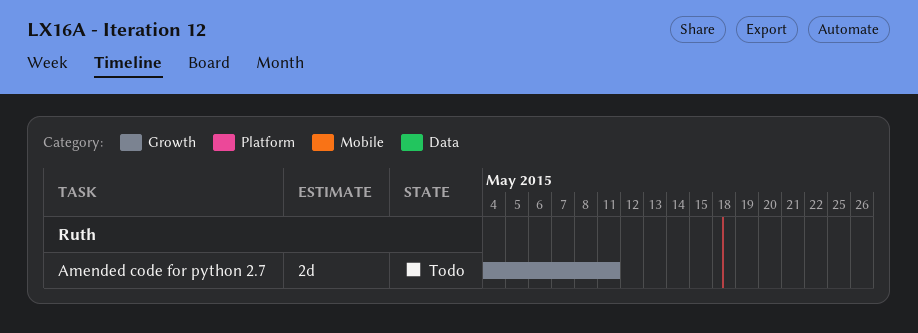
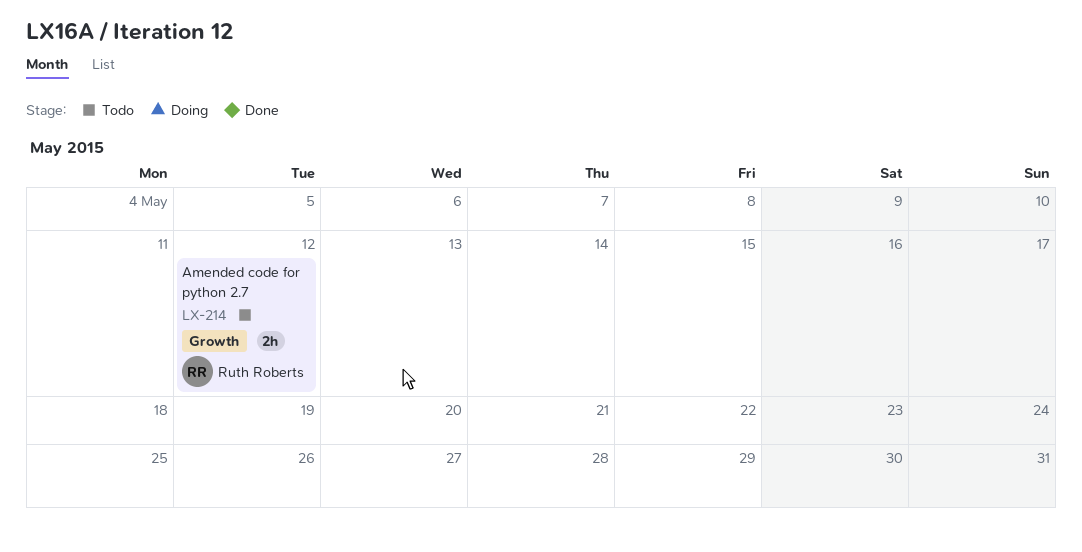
Amended code for python 2.7, estimate: 2d -> 2h
Amended code for python 2.7, due: May 11 -> May 12

